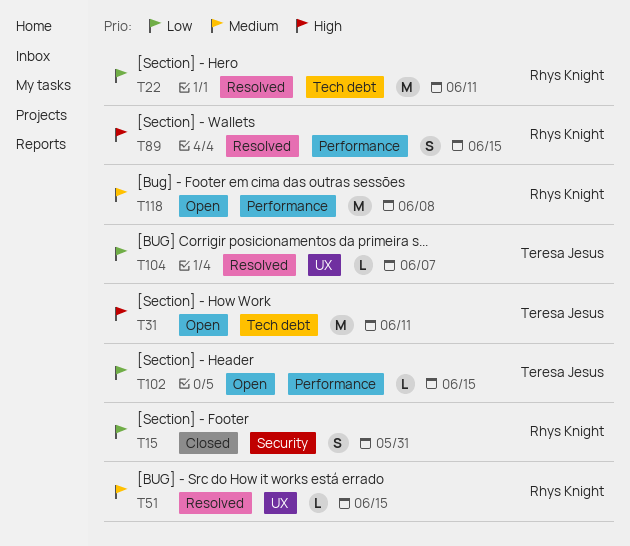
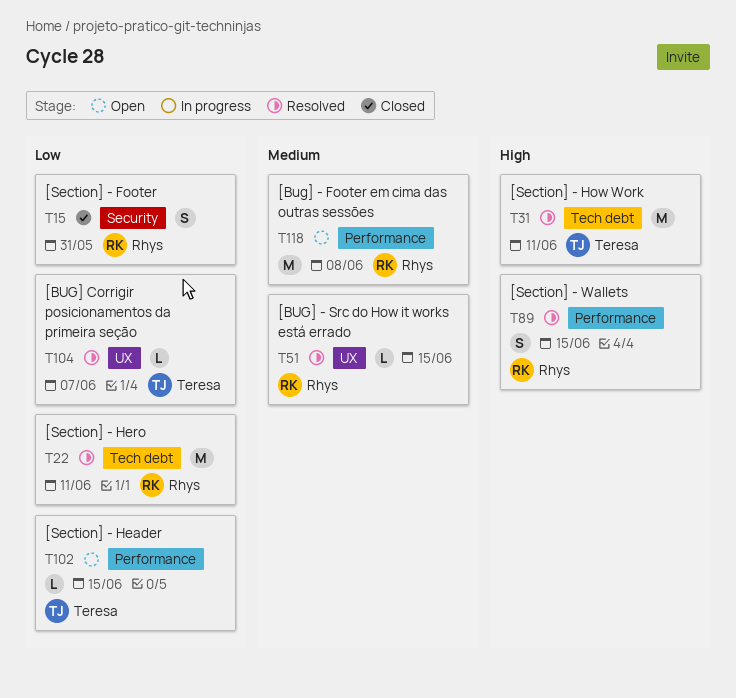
T31, status: Open -> Resolved

